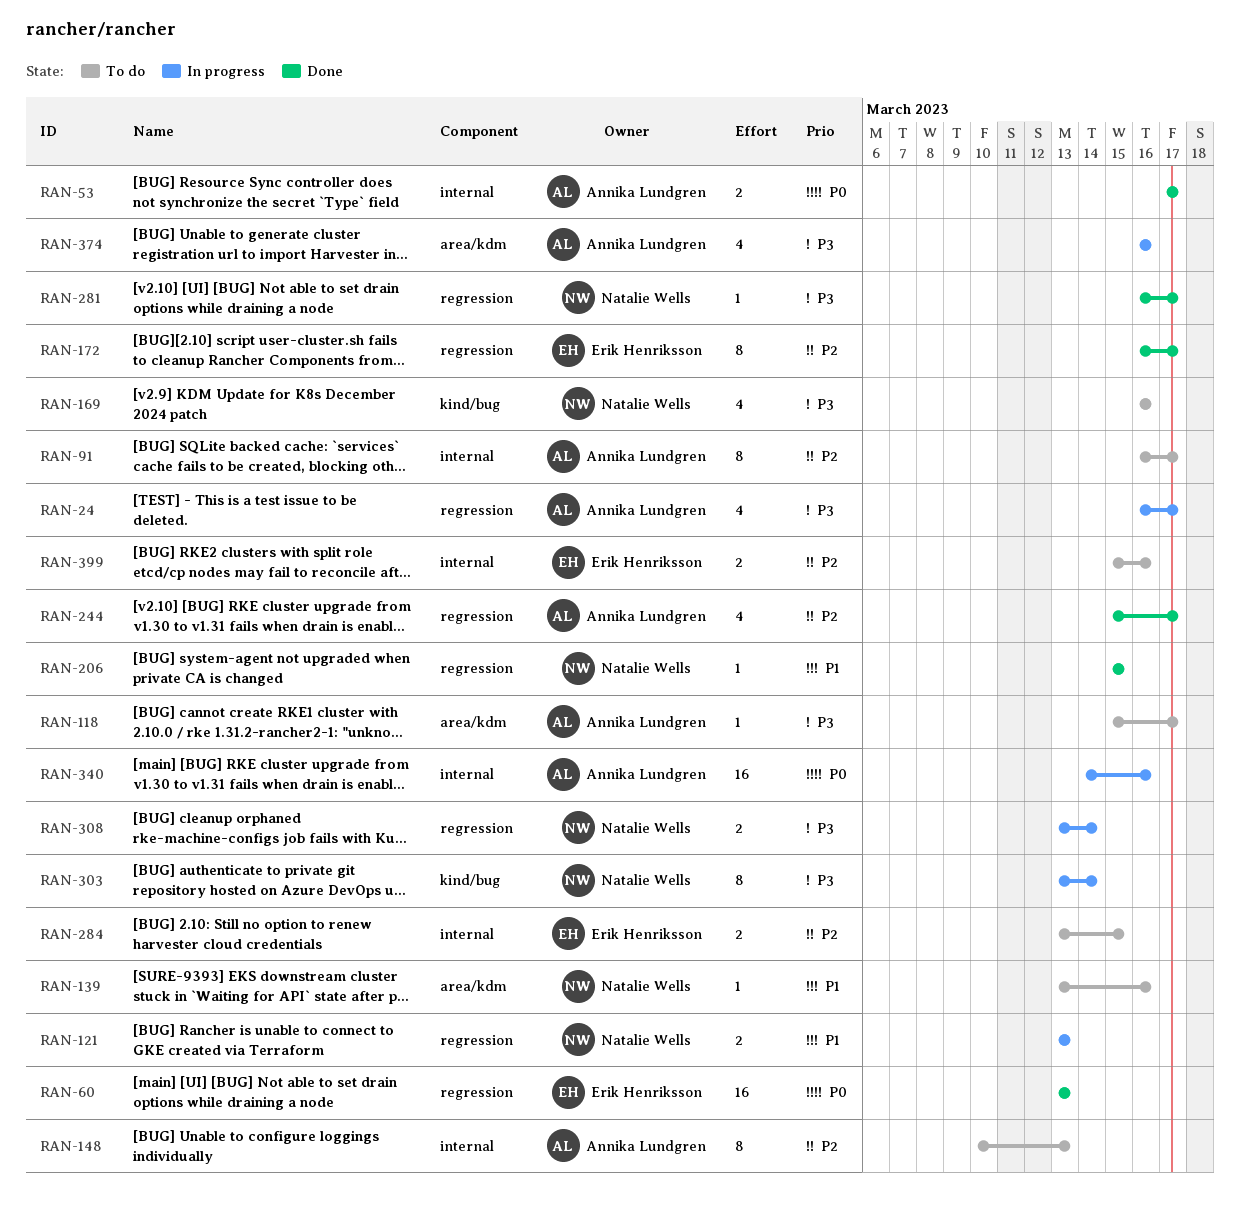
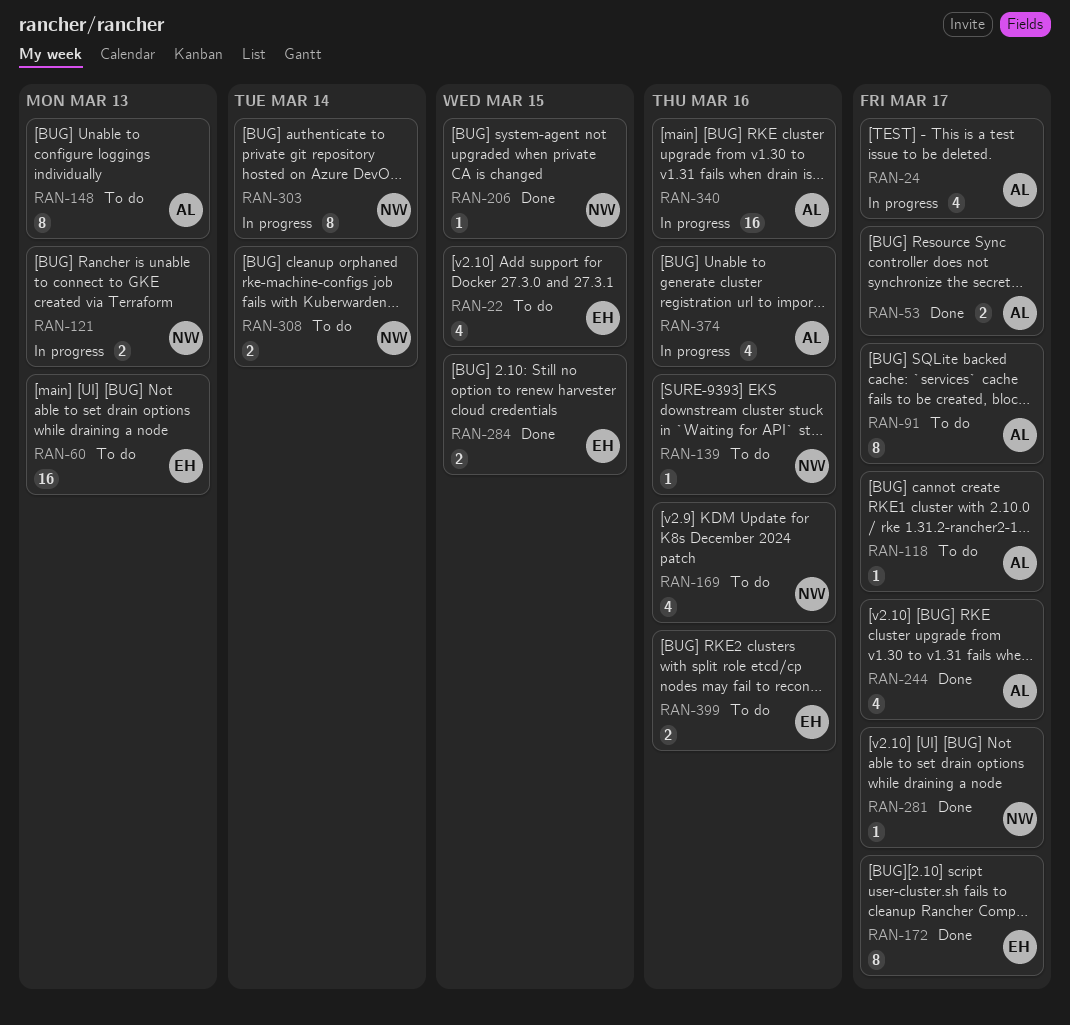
RAN-22: none -> present
RAN-60, status: Done -> To do
RAN-284, status: To do -> Done
RAN-308, status: In progress -> To do

